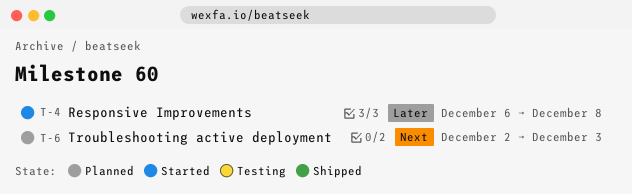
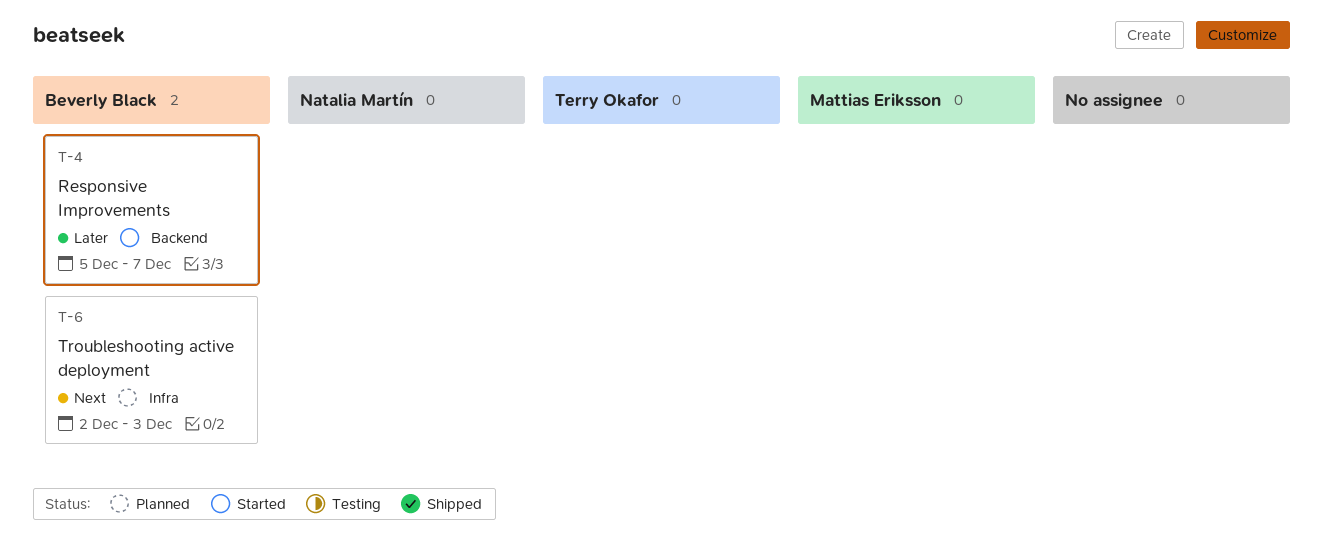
T-4, start: Dec 6 -> Dec 5
T-4, due: Dec 8 -> Dec 7

